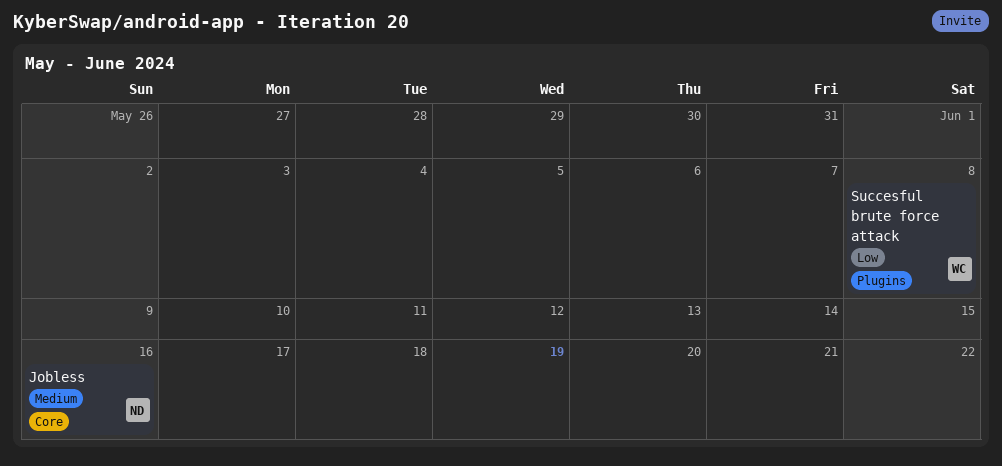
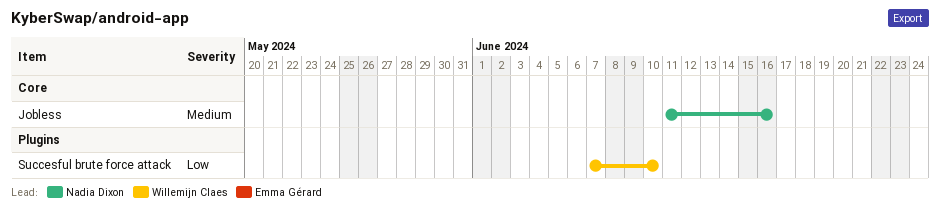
Succesful brute force attack, due: Jun 8 -> Jun 10

